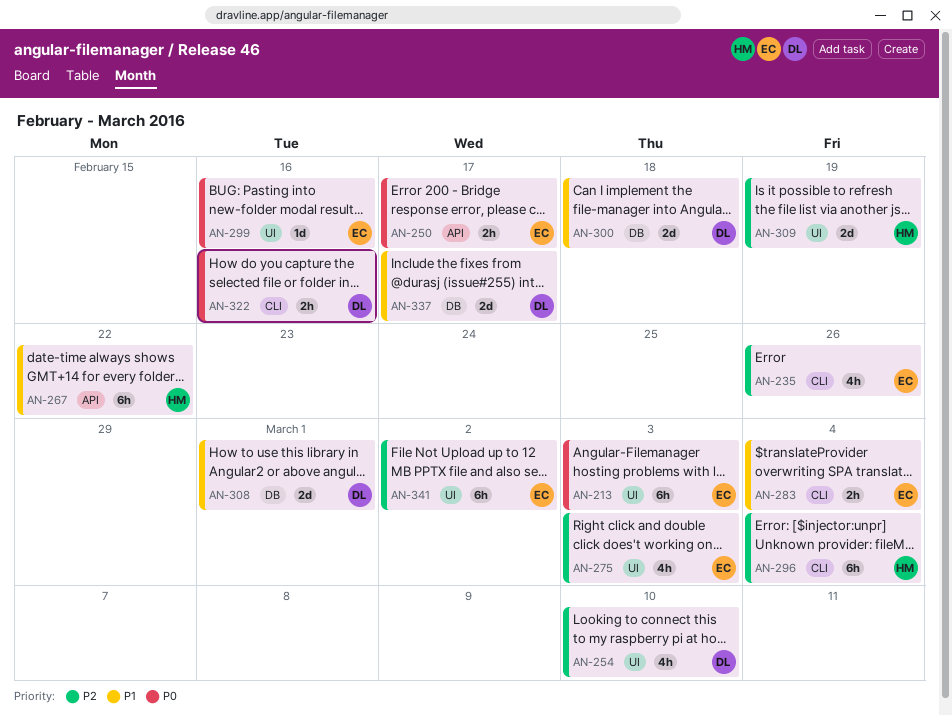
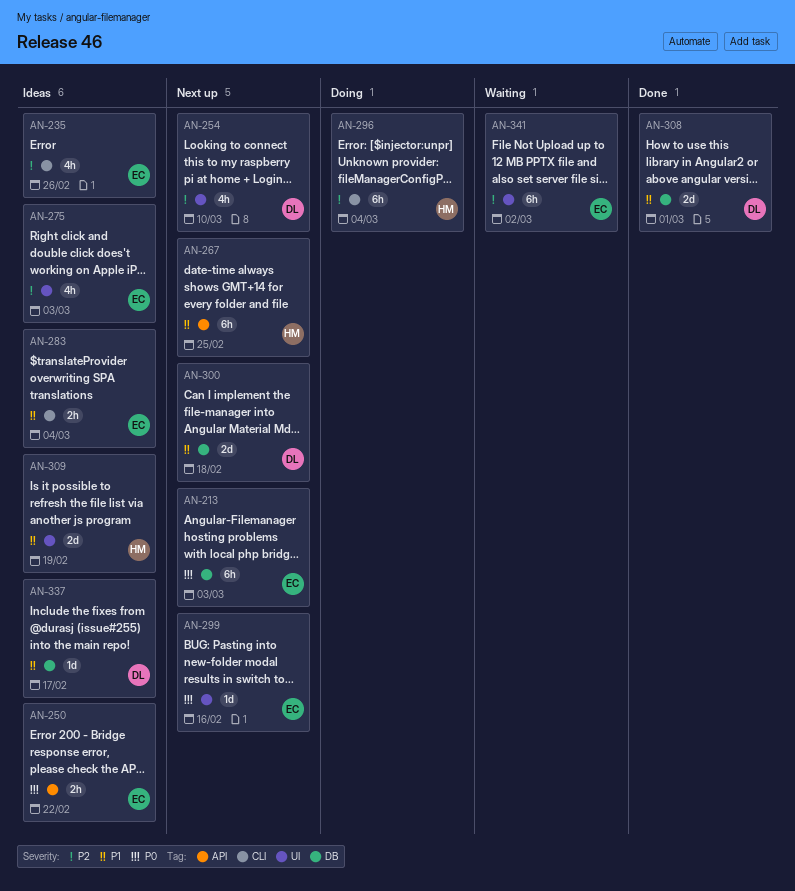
AN-213, label: UI -> DB
AN-250, due: Feb 17 -> Feb 22
AN-267, due: Feb 22 -> Feb 25
AN-309, priority: P2 -> P1
AN-322: present -> none
AN-337, estimate: 2d -> 1d

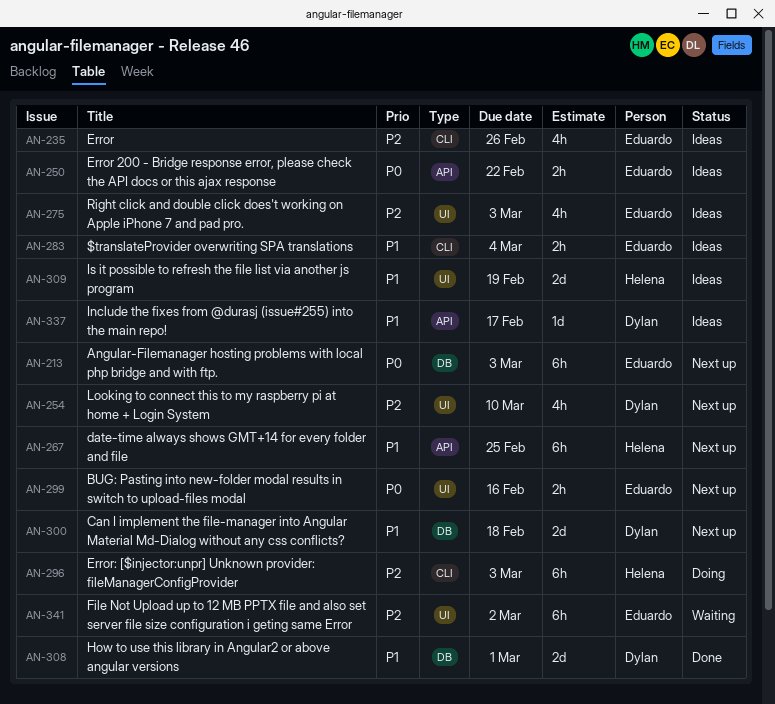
AN-296, due: Mar 4 -> Mar 3
AN-299, estimate: 1d -> 2h
AN-337, label: DB -> API

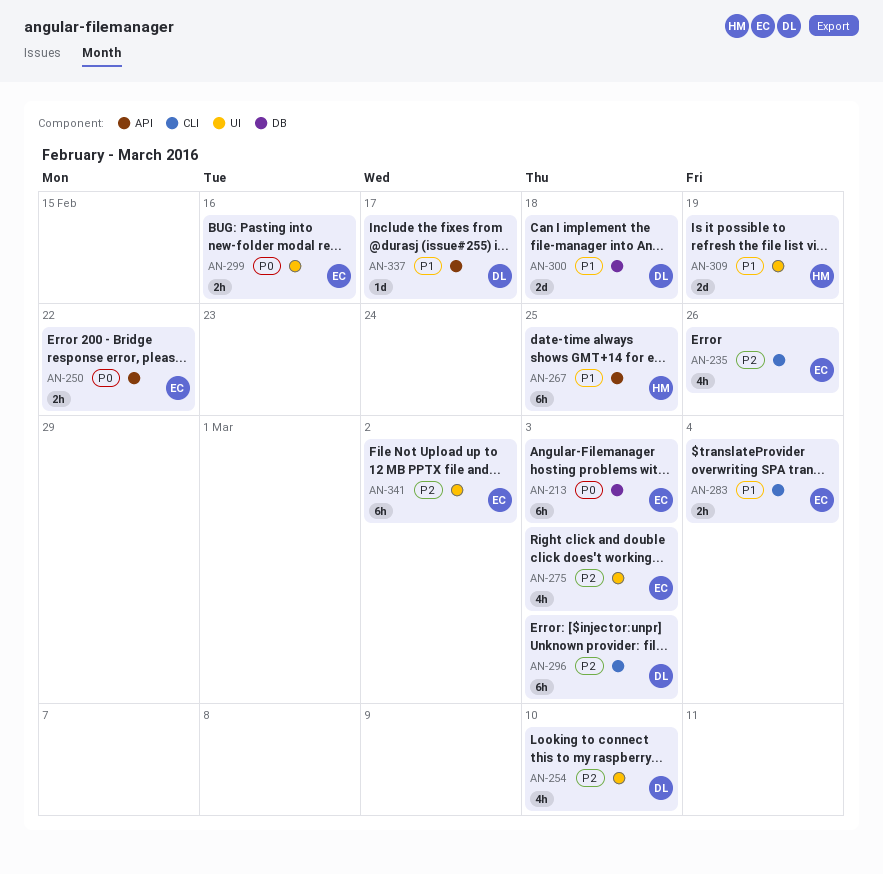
AN-296, owner: Helena -> Dylan
AN-308: present -> none

